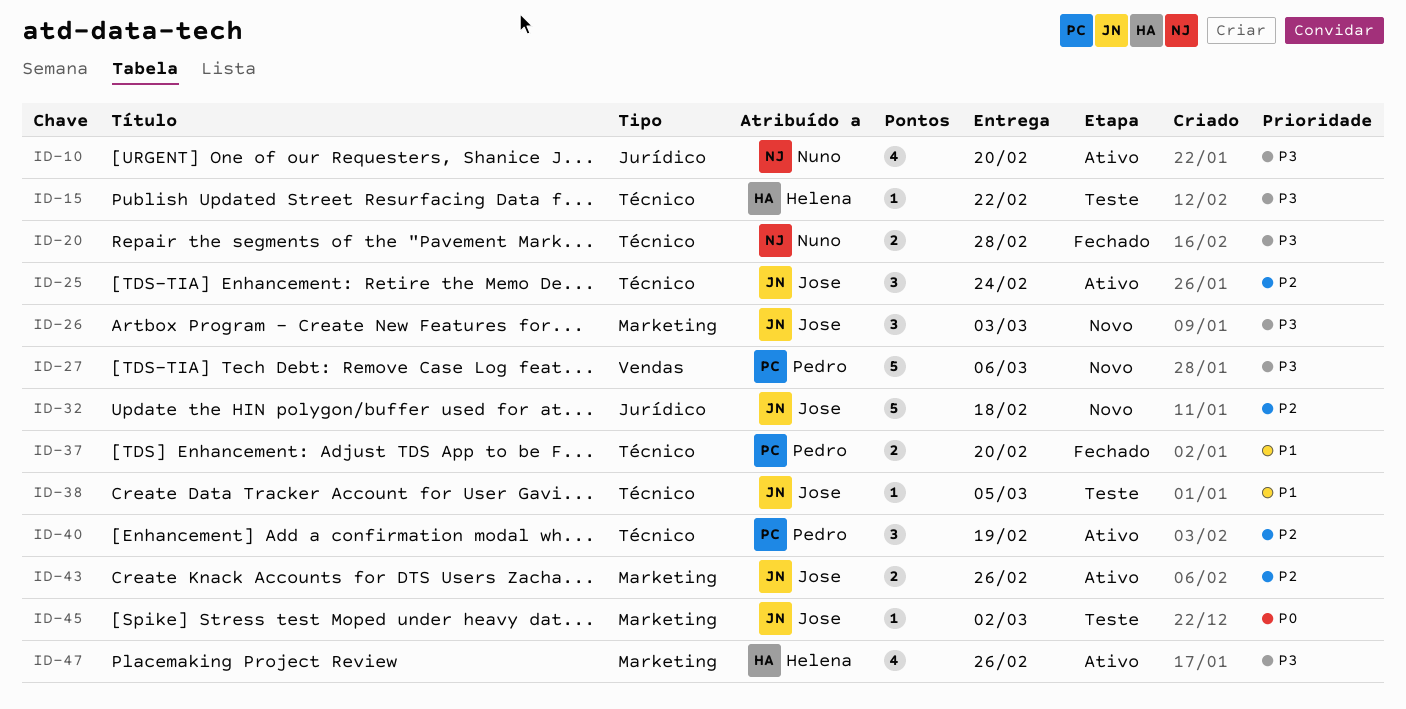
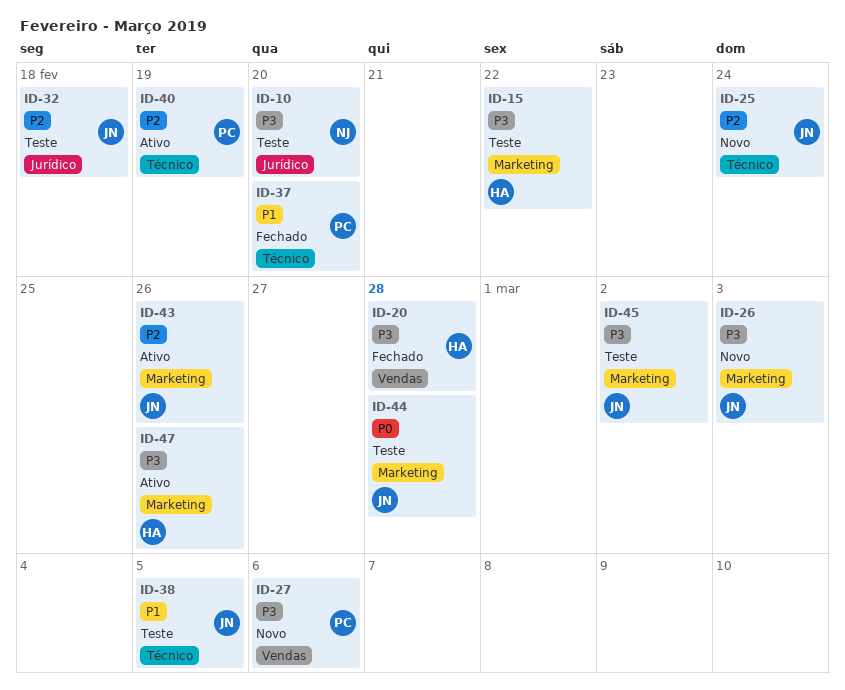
ID-10, status: Ativo -> Teste
ID-15, label: Técnico -> Marketing
ID-20, owner: Nuno -> Helena
ID-20, label: Técnico -> Vendas
ID-25, status: Ativo -> Novo
ID-32, status: Novo -> Teste
ID-44: none -> present
ID-45, priority: P0 -> P3

